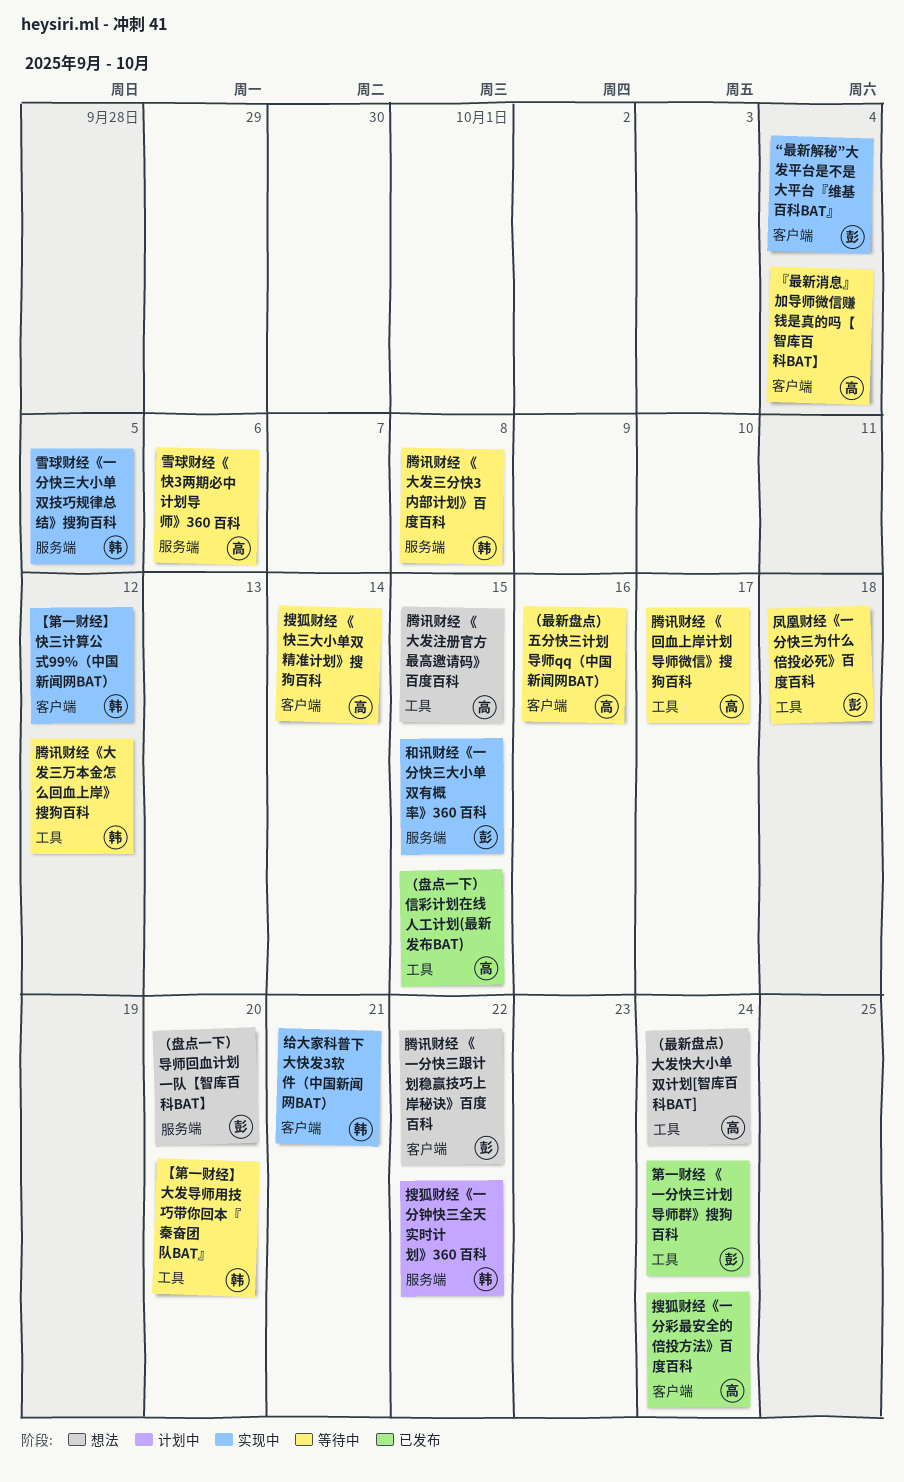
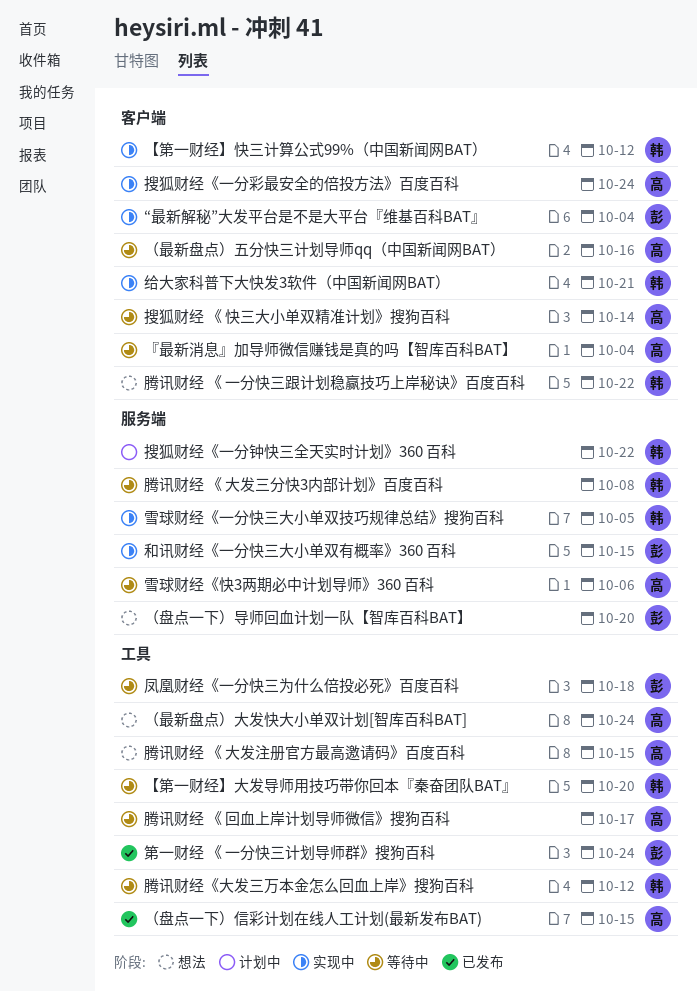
搜狐财经《一分彩最安全的倍投方法》百度百科, status: 已发布 -> 实现中
腾讯财经 《 一分快三跟计划稳赢技巧上岸秘诀》百度百科, owner: 彭 -> 韩

